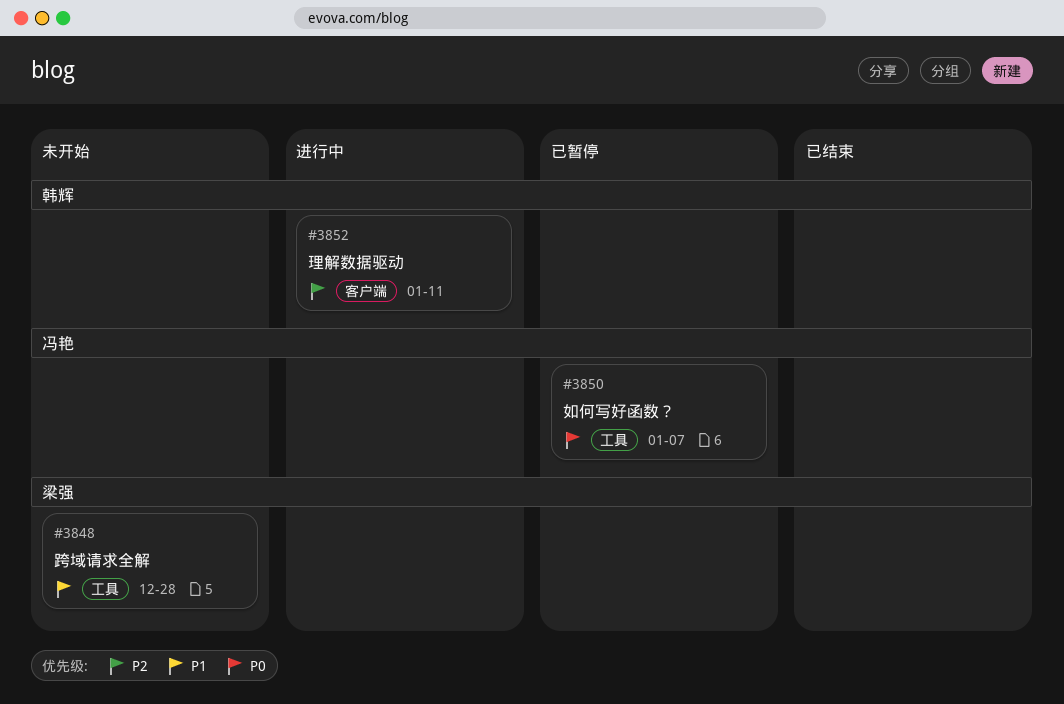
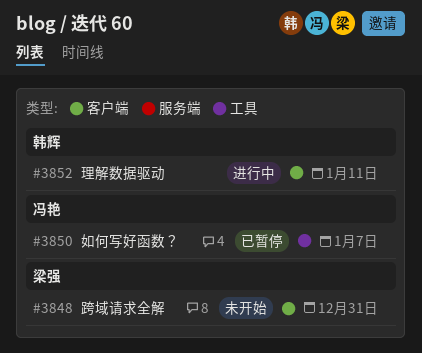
#3848, label: 工具 -> 客户端
#3848, due: Dec 28 -> Dec 31

